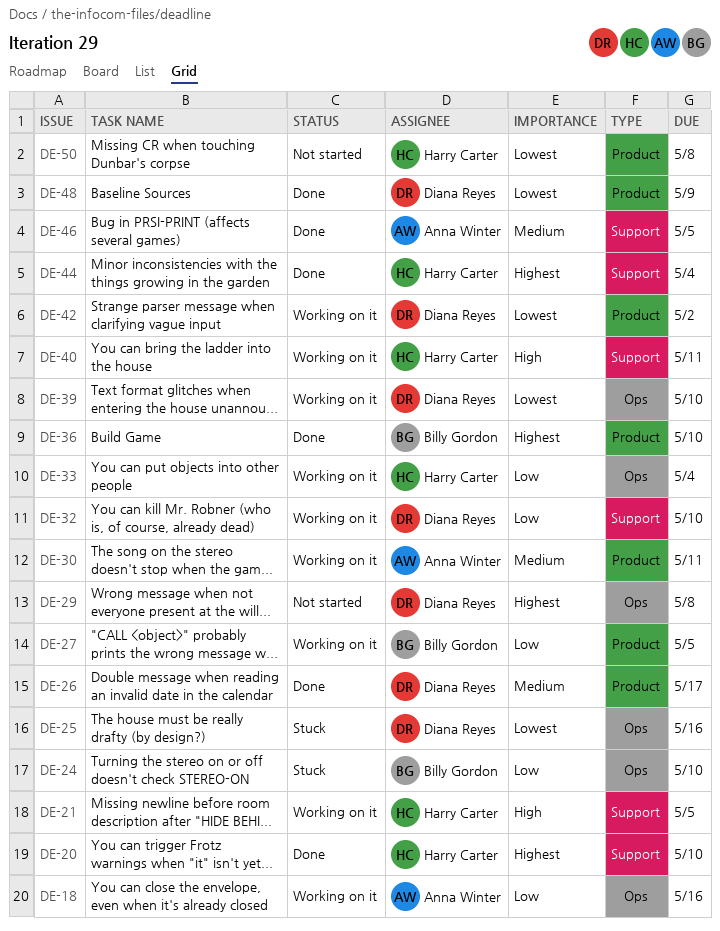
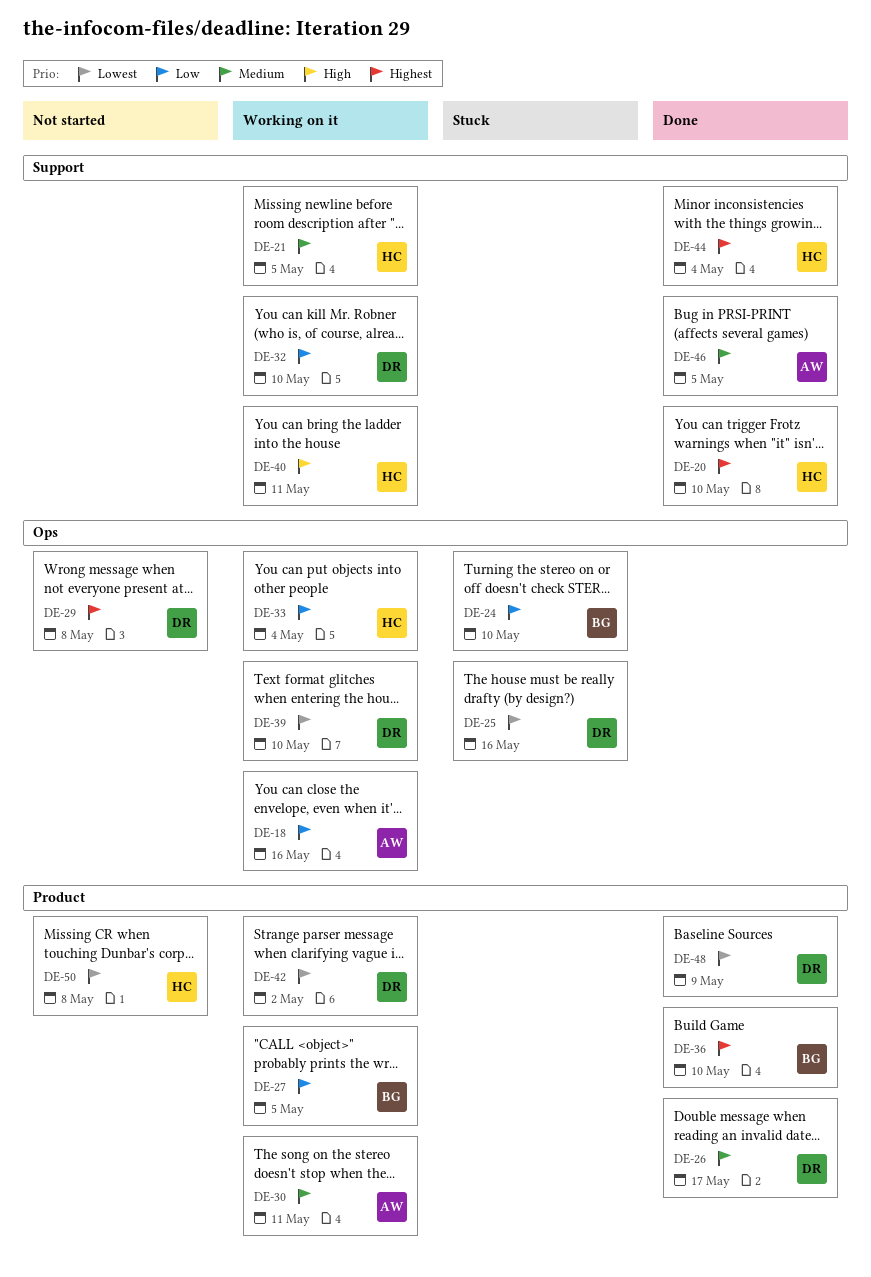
DE-21, priority: High -> Medium

